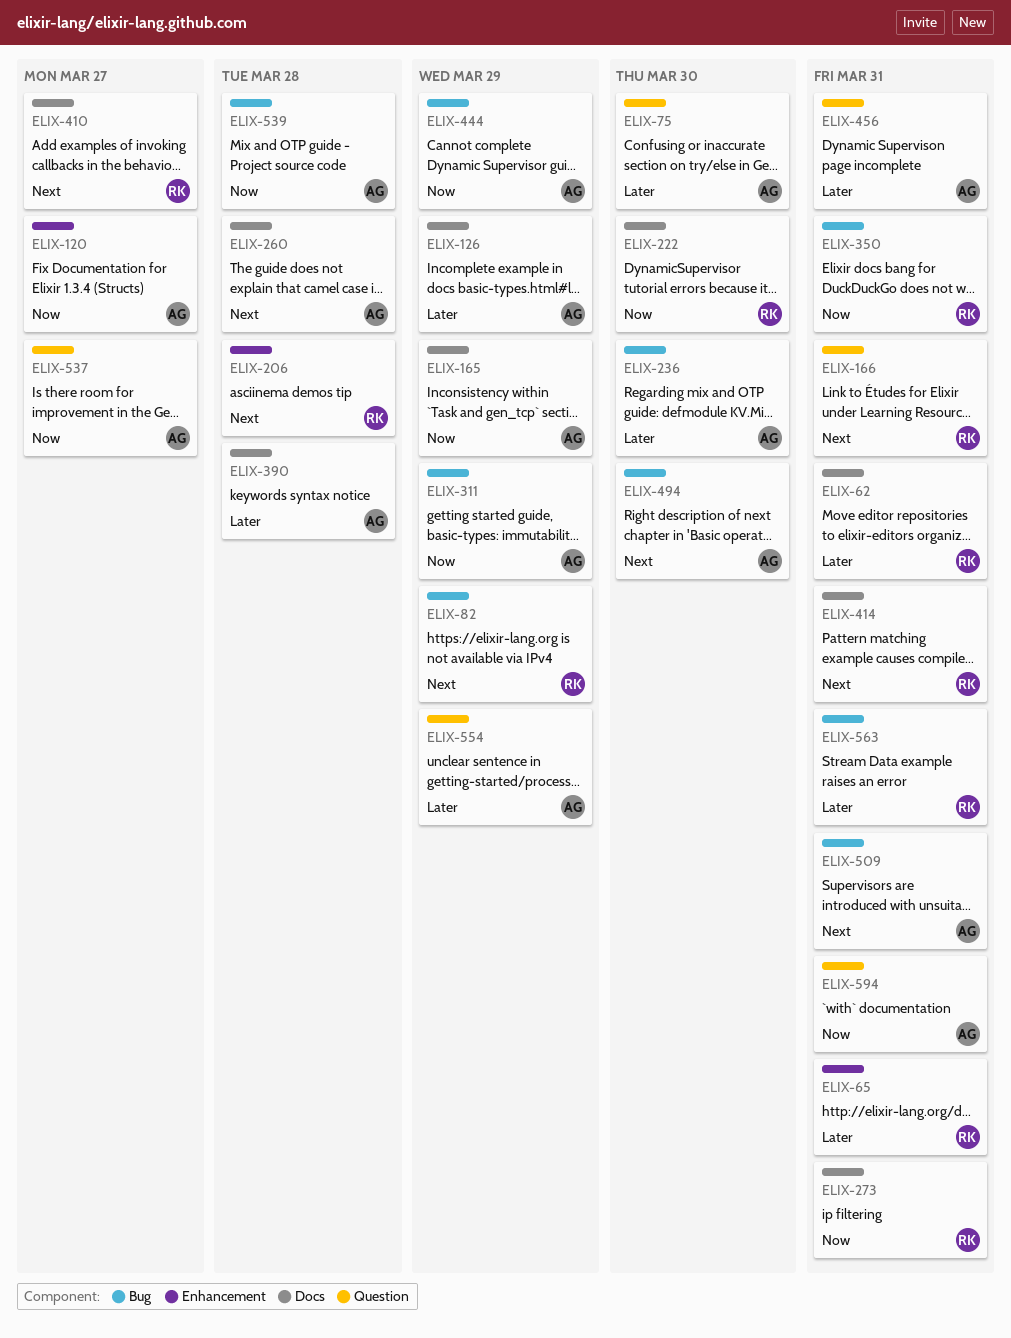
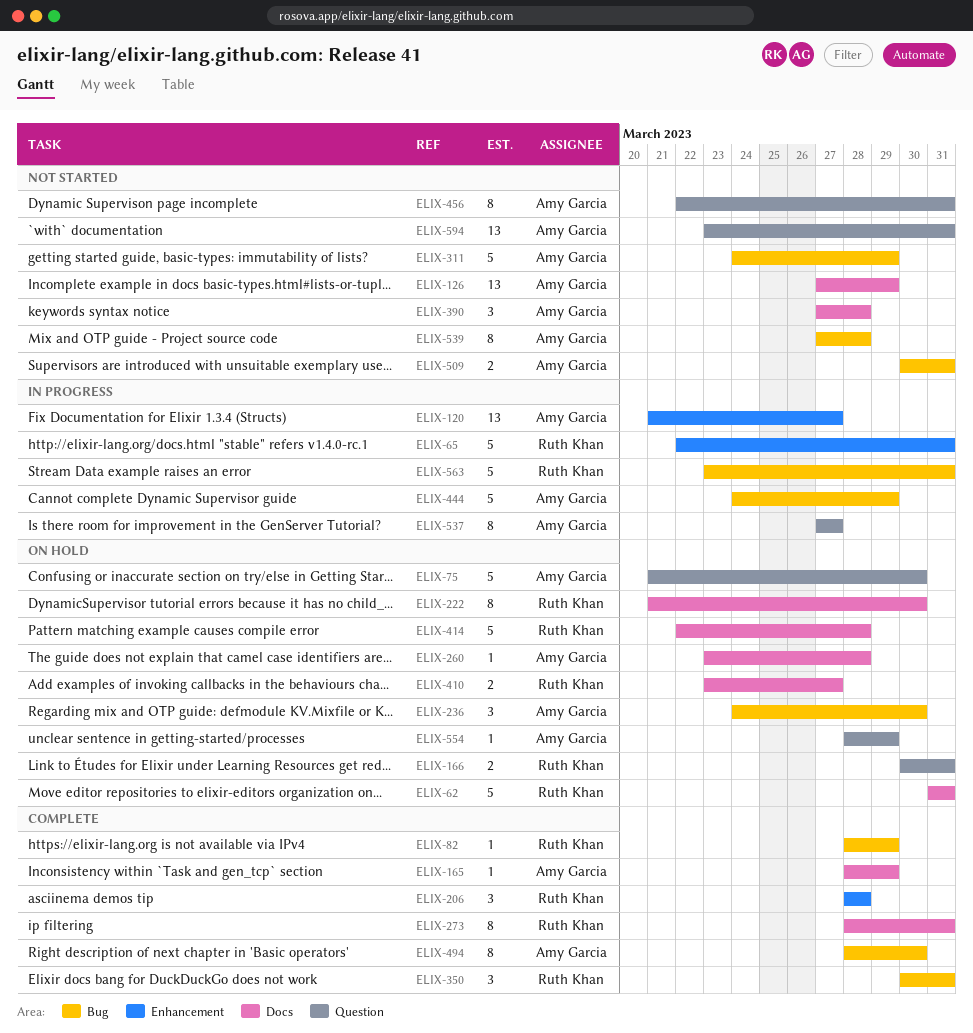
ELIX-414, due: Mar 31 -> Mar 28

